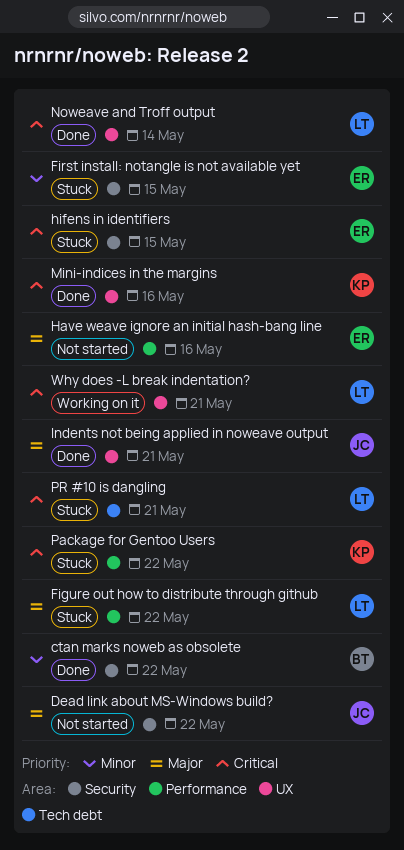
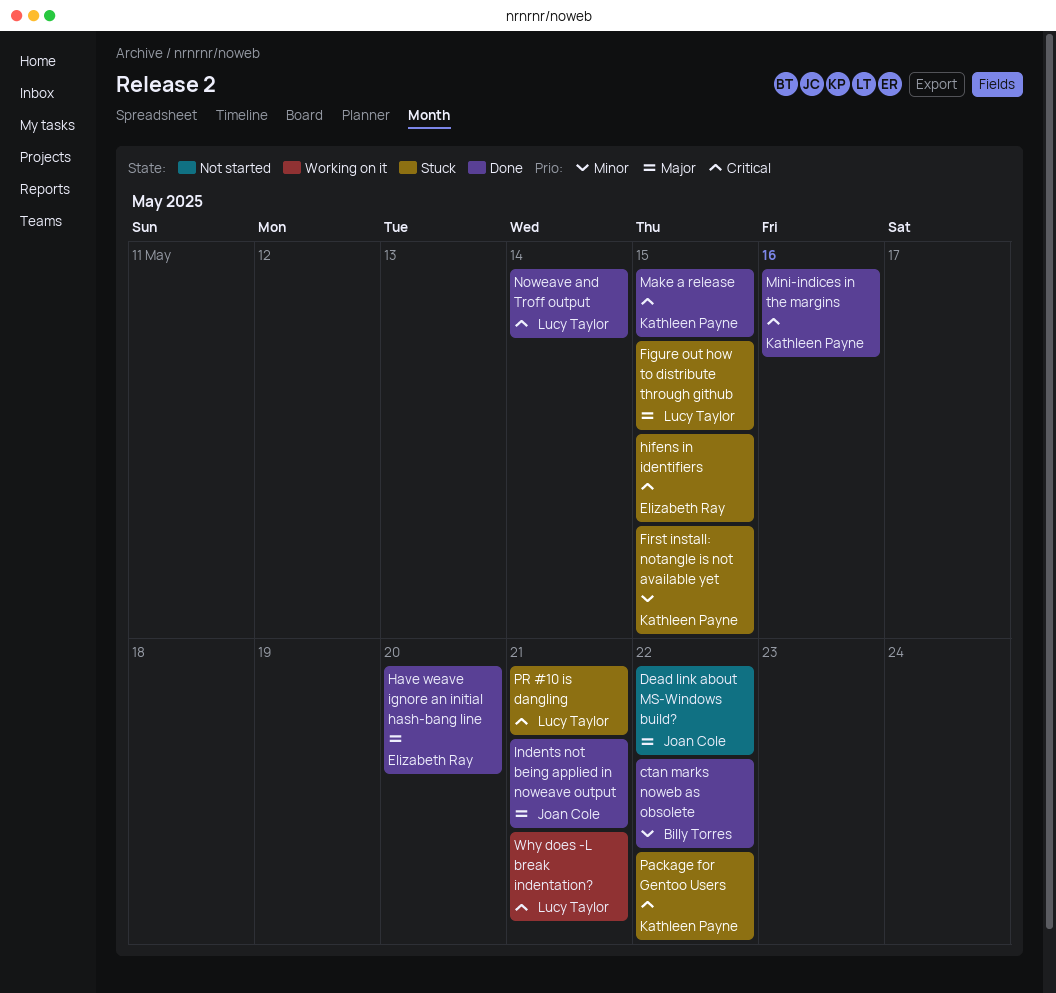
Figure out how to distribute through github, due: May 22 -> May 15
First install: notangle is not available yet, owner: Elizabeth Ray -> Kathleen Payne
Have weave ignore an initial hash-bang line, status: Not started -> Done
Have weave ignore an initial hash-bang line, due: May 16 -> May 20
Make a release: none -> present

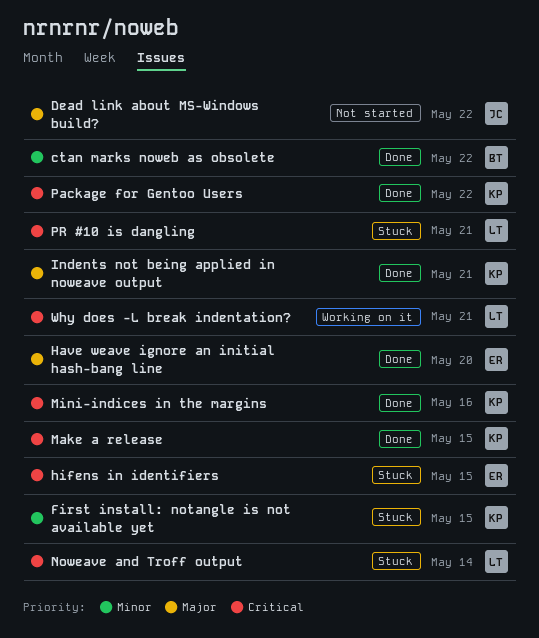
Figure out how to distribute through github: present -> none
Indents not being applied in noweave output, owner: Joan Cole -> Kathleen Payne
Noweave and Troff output, status: Done -> Stuck
Package for Gentoo Users, status: Stuck -> Done

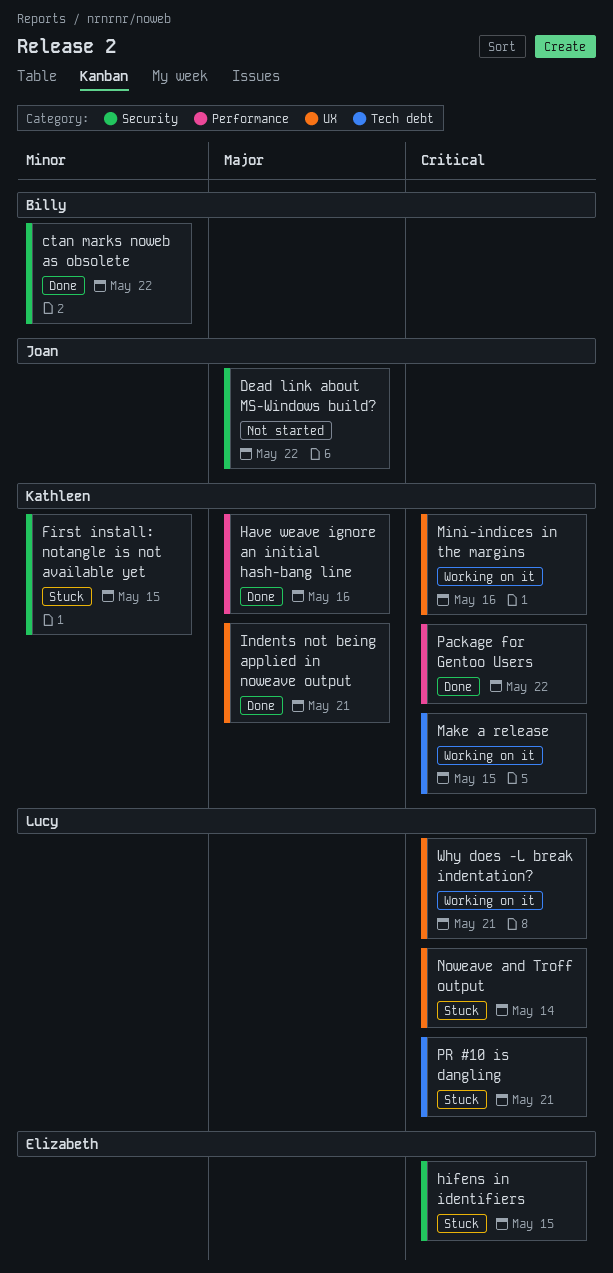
Have weave ignore an initial hash-bang line, owner: Elizabeth -> Kathleen
Have weave ignore an initial hash-bang line, due: May 20 -> May 16
Make a release, status: Done -> Working on it
Mini-indices in the margins, status: Done -> Working on it

